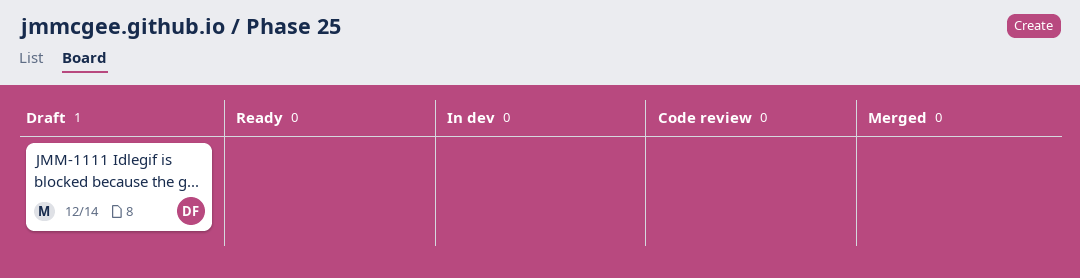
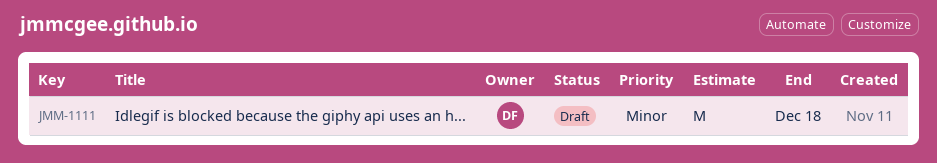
JMM-1111, due: Dec 14 -> Dec 18

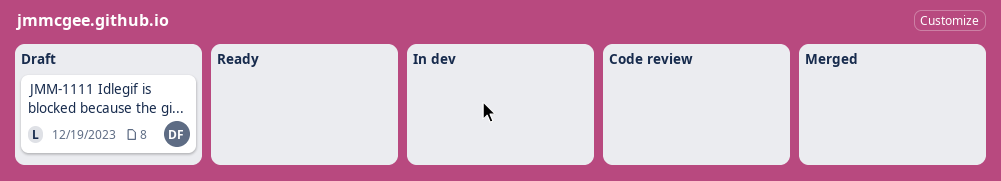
JMM-1111, estimate: M -> L
JMM-1111, due: Dec 18 -> Dec 19

